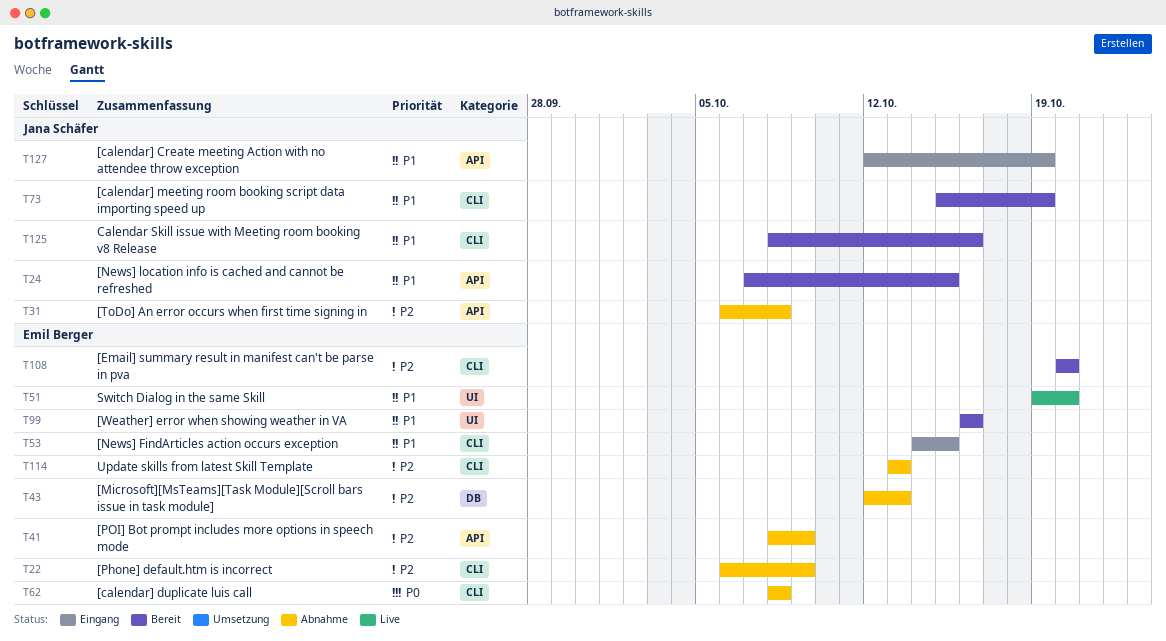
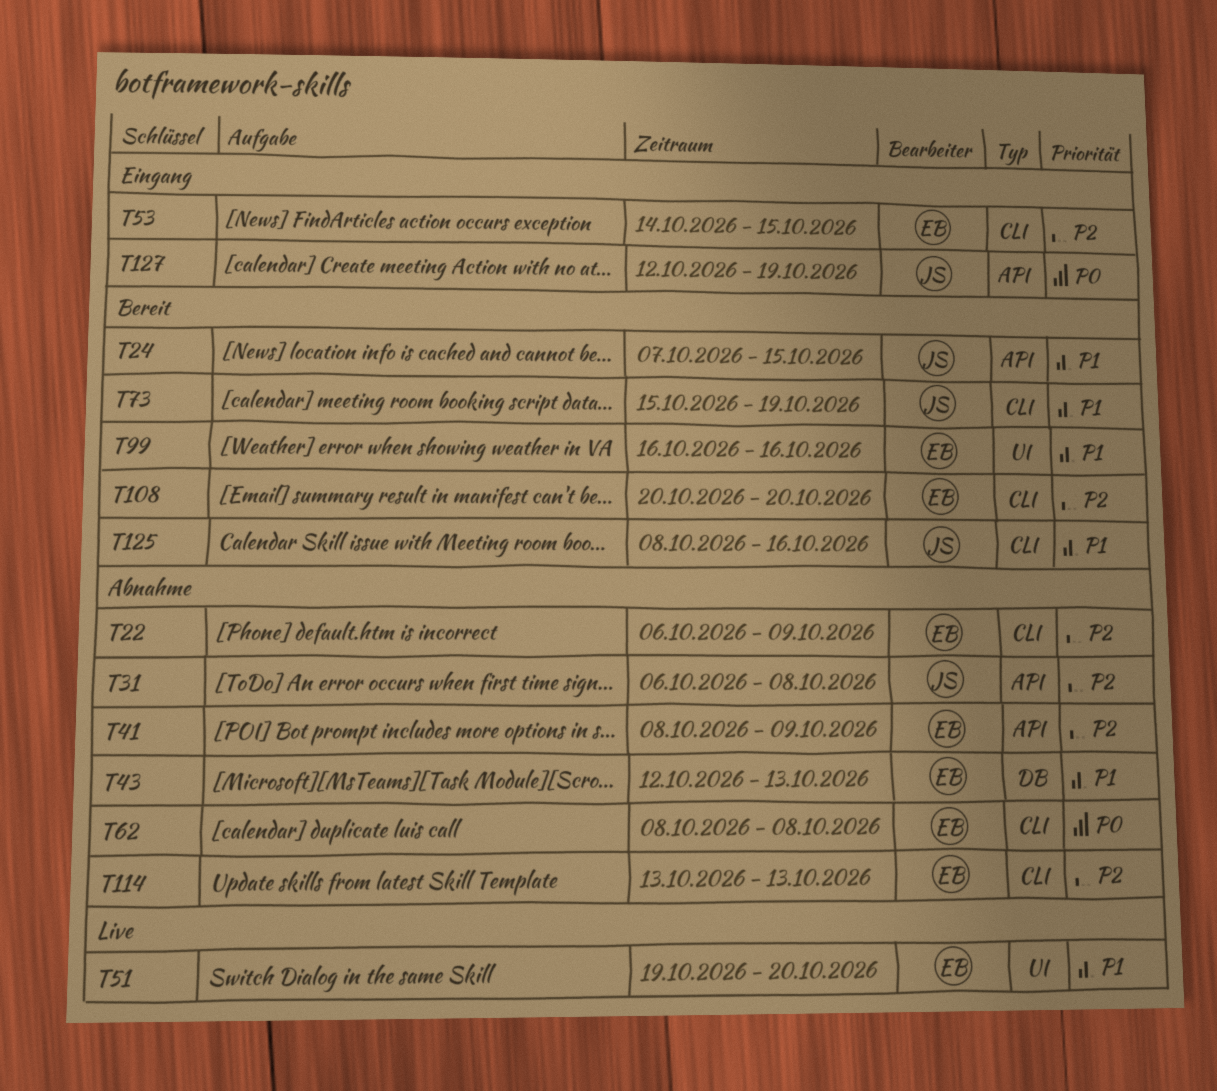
T43, priority: P2 -> P1
T53, priority: P1 -> P2
T127, priority: P1 -> P0

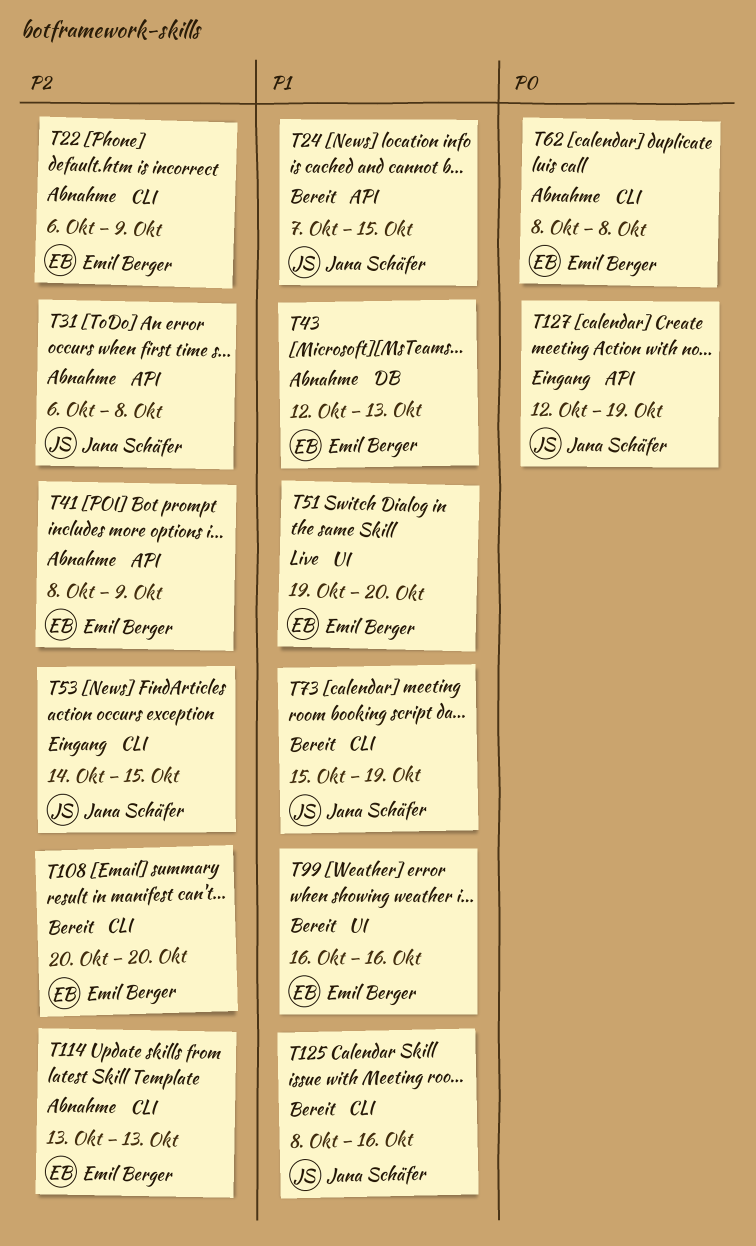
T53, owner: Emil Berger -> Jana Schäfer

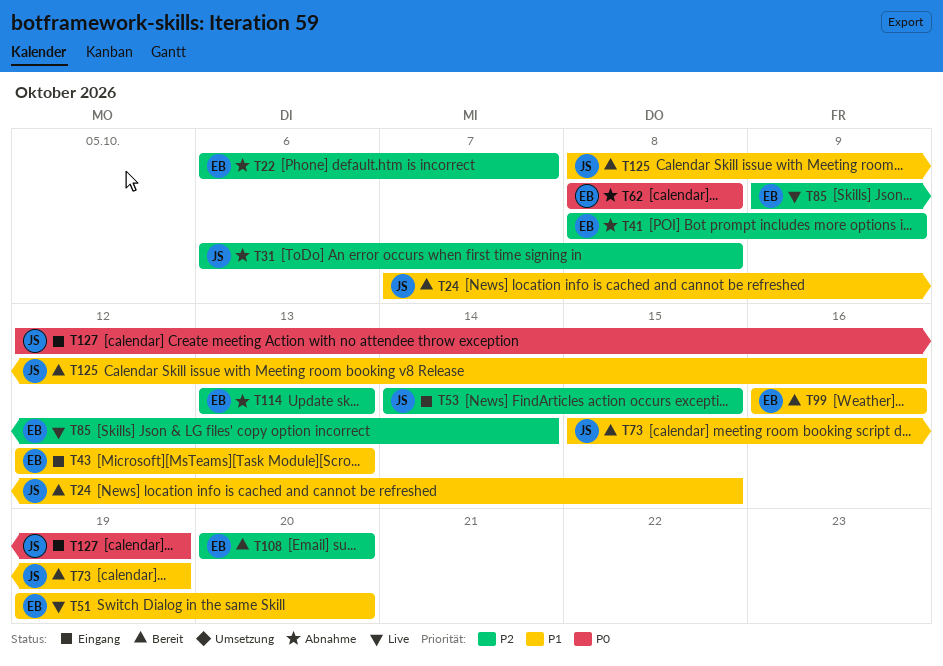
T22, due: Oct 9 -> Oct 7
T43, status: Abnahme -> Eingang
T85: none -> present

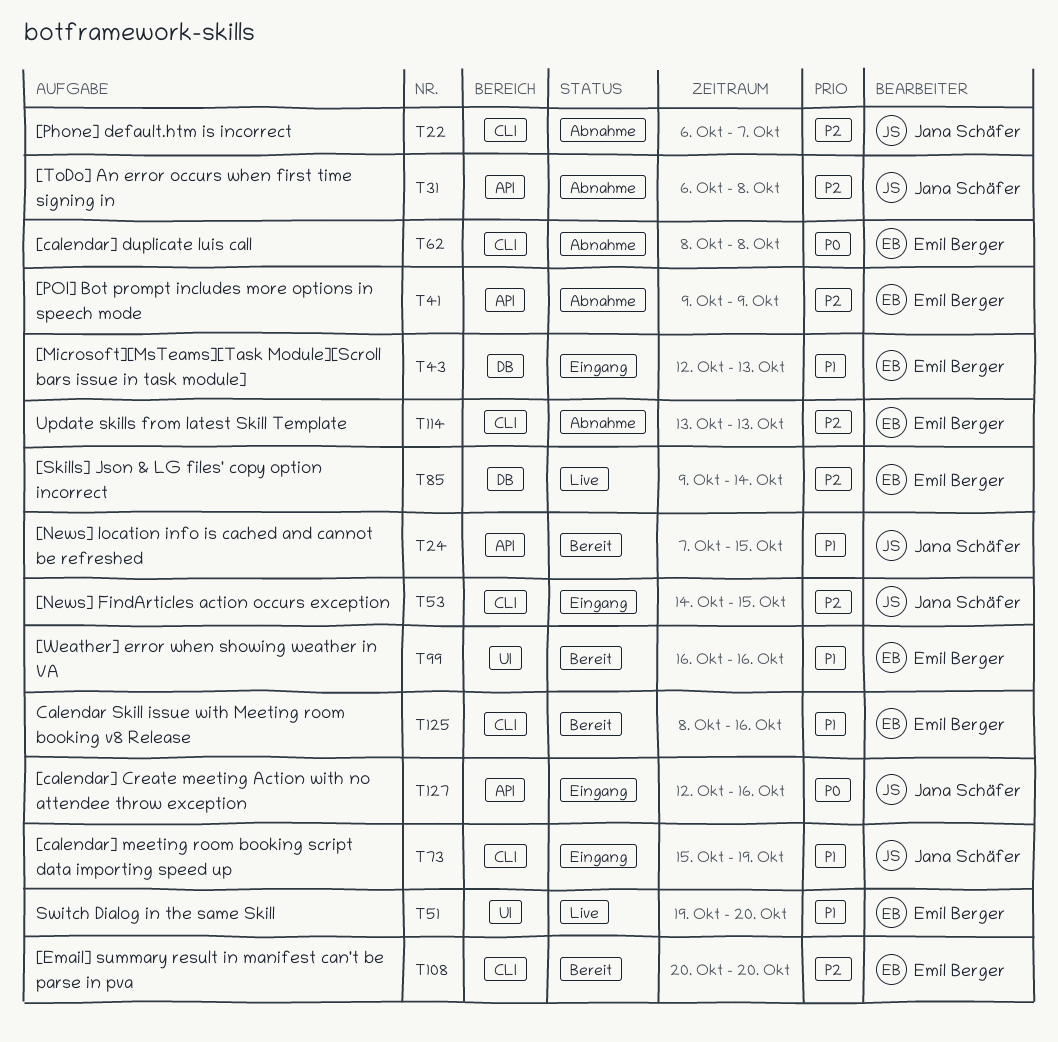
T22, owner: Emil Berger -> Jana Schäfer
T41, start: Oct 8 -> Oct 9
T73, status: Bereit -> Eingang
T125, owner: Jana Schäfer -> Emil Berger
T127, due: Oct 19 -> Oct 16

